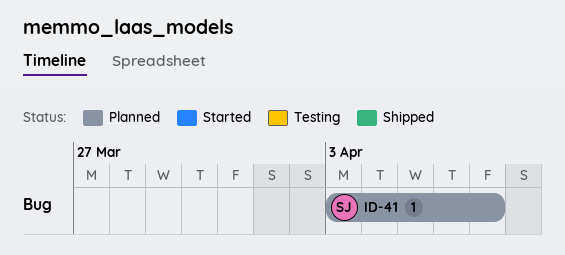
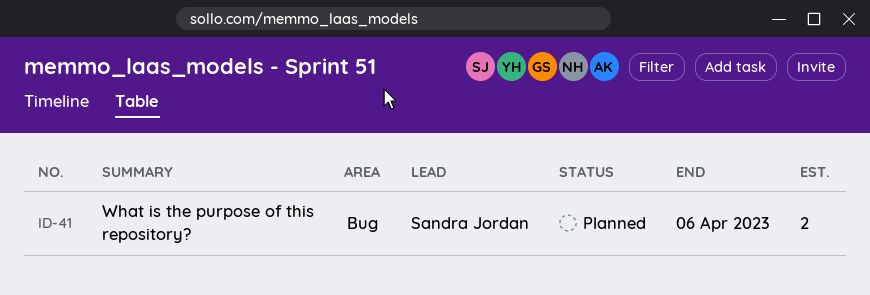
ID-41, estimate: 1 -> 2
ID-41, due: Apr 7 -> Apr 6

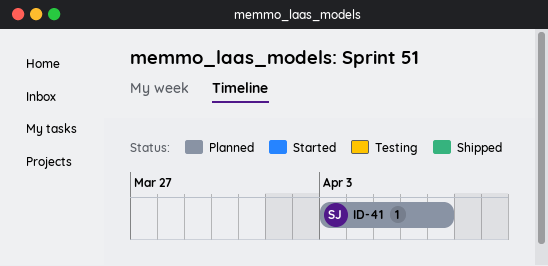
ID-41, estimate: 2 -> 1
ID-41, due: Apr 6 -> Apr 7

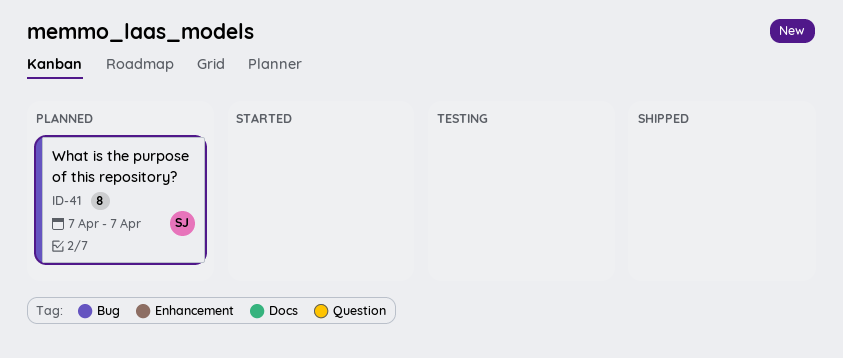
ID-41, estimate: 1 -> 8
ID-41, start: Apr 3 -> Apr 7

